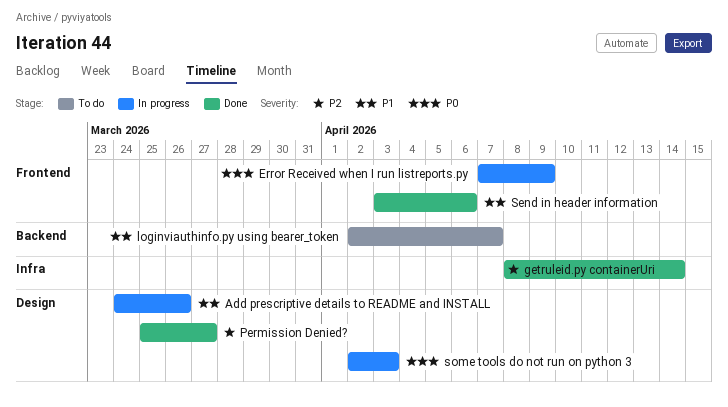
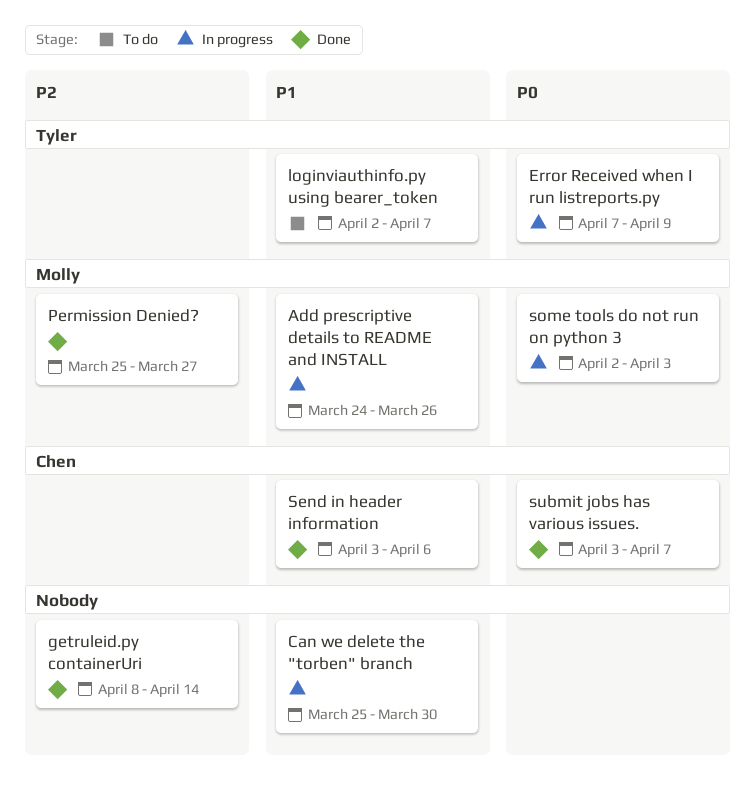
Can we delete the "torben" branch: none -> present
submit jobs has various issues.: none -> present

